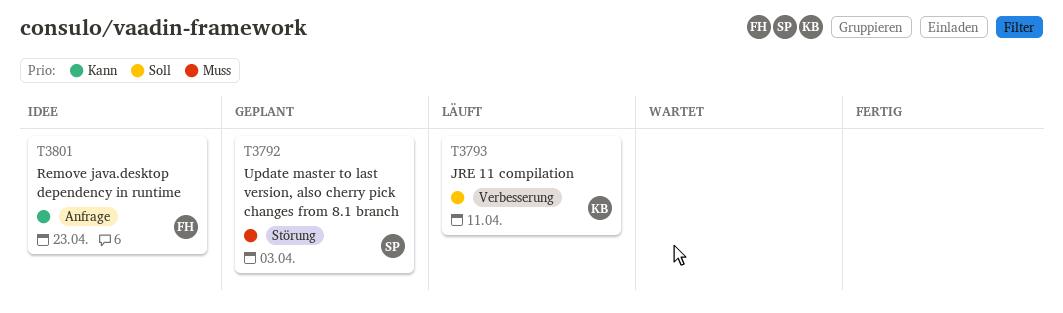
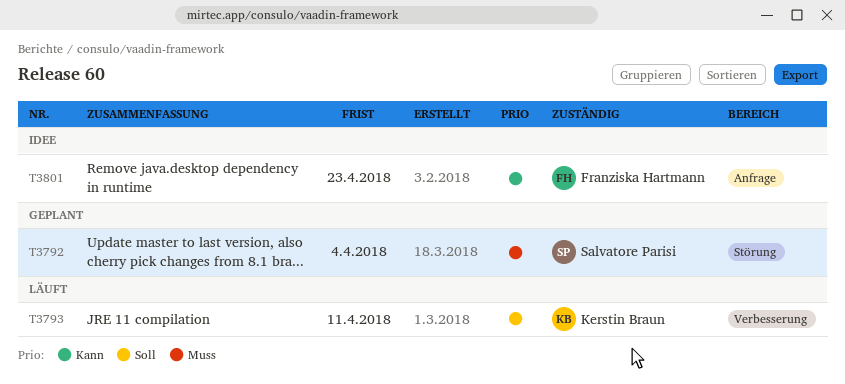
T3792, due: Apr 3 -> Apr 4

